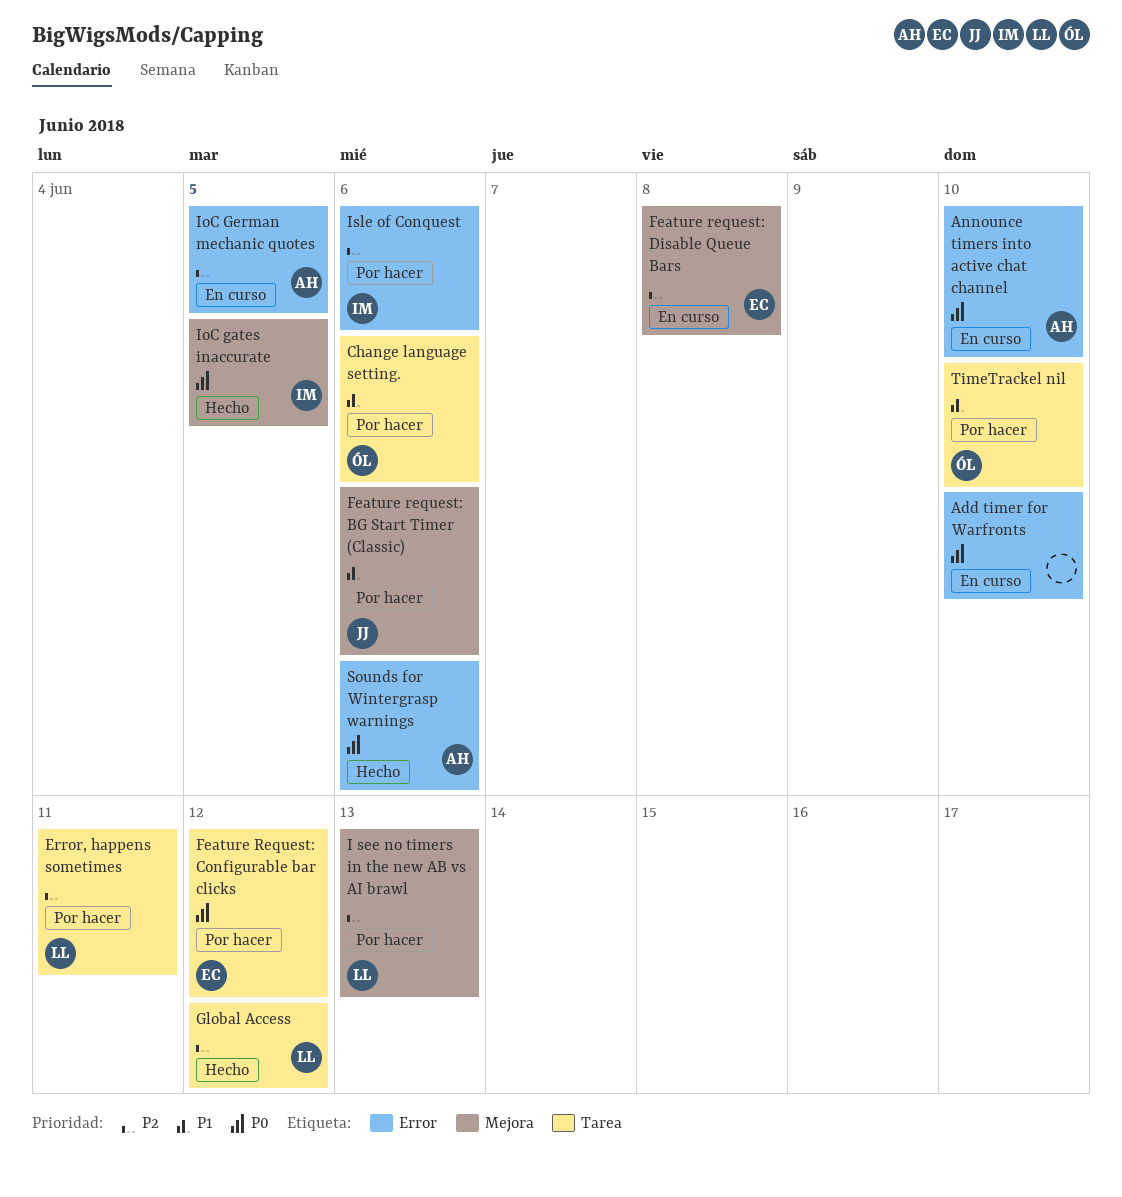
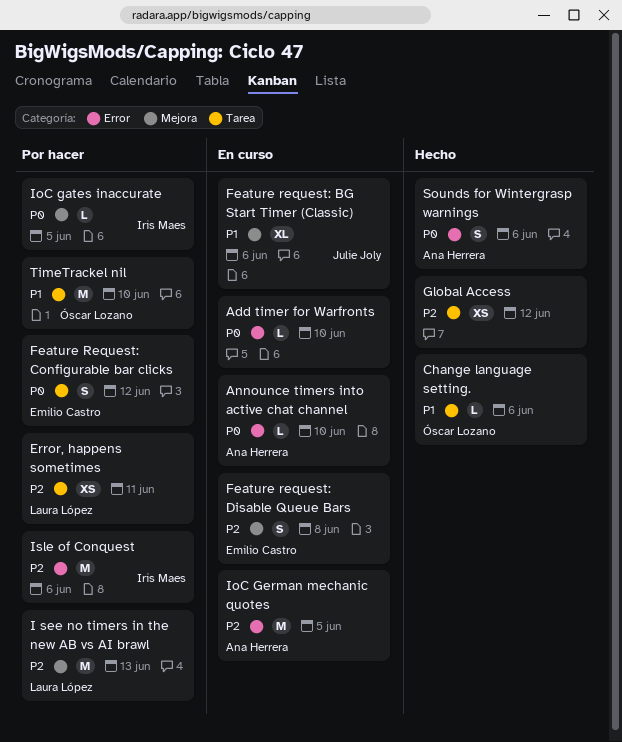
Change language setting., status: Por hacer -> Hecho
Feature request: BG Start Timer (Classic), status: Por hacer -> En curso
Global Access, owner: Laura López -> none
IoC gates inaccurate, status: Hecho -> Por hacer

